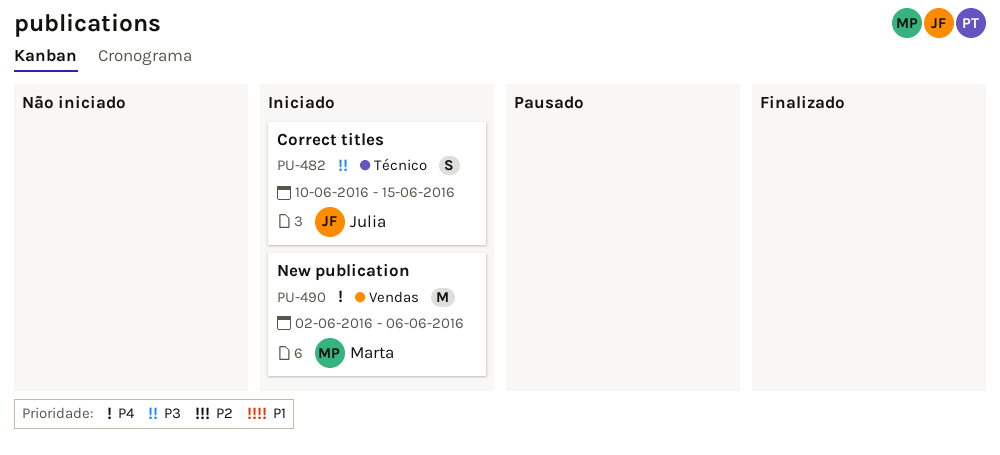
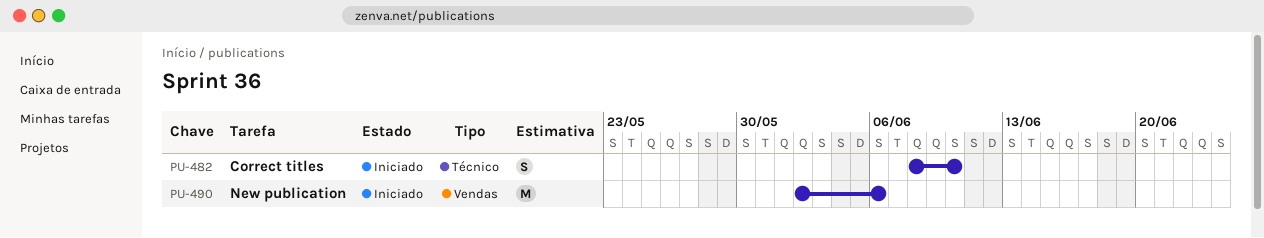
PU-482, start: Jun 10 -> Jun 8
PU-482, due: Jun 15 -> Jun 10

